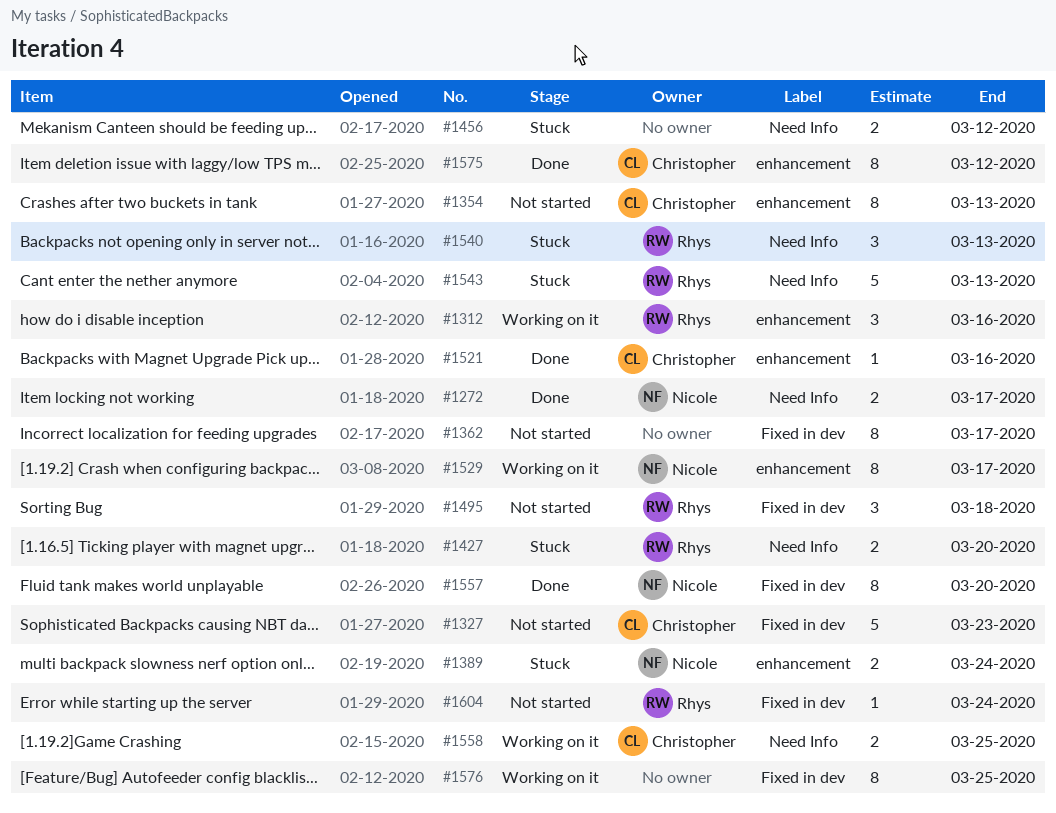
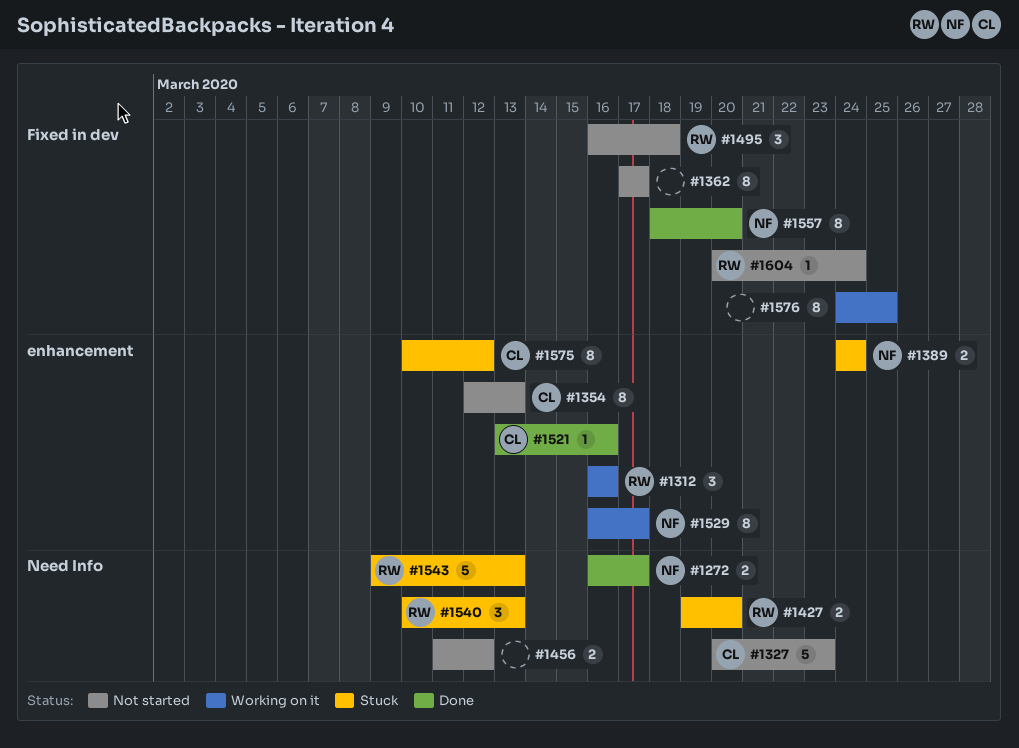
#1327, label: Fixed in dev -> Need Info
#1456, status: Stuck -> Not started
#1558: present -> none
#1575, status: Done -> Stuck

